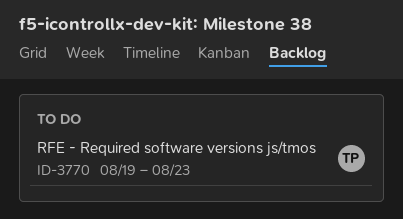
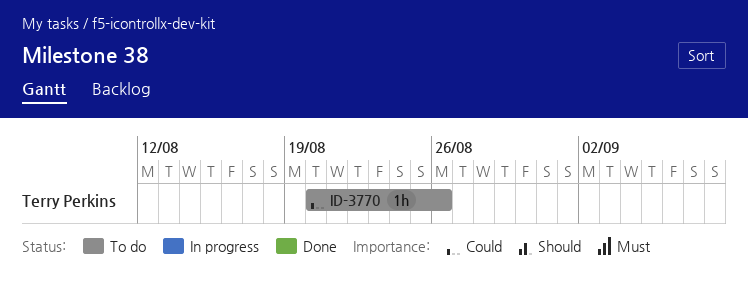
ID-3770, start: Aug 19 -> Aug 20
ID-3770, due: Aug 23 -> Aug 26

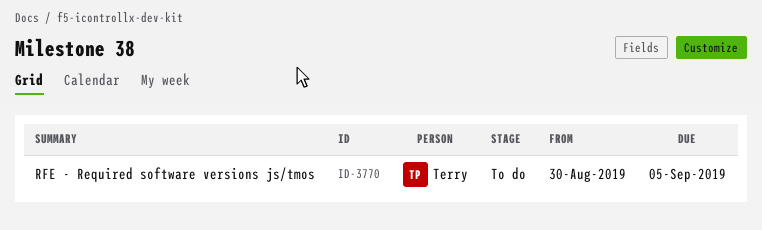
ID-3770, start: Aug 20 -> Aug 30
ID-3770, due: Aug 26 -> Sep 5

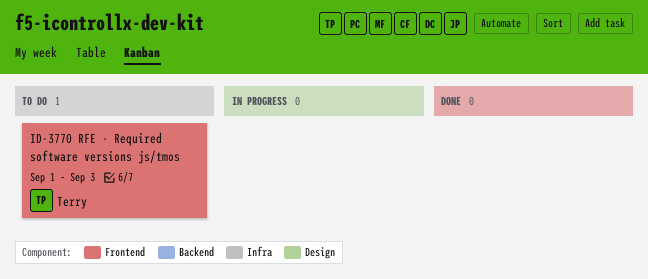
ID-3770, start: Aug 30 -> Sep 1
ID-3770, due: Sep 5 -> Sep 3

